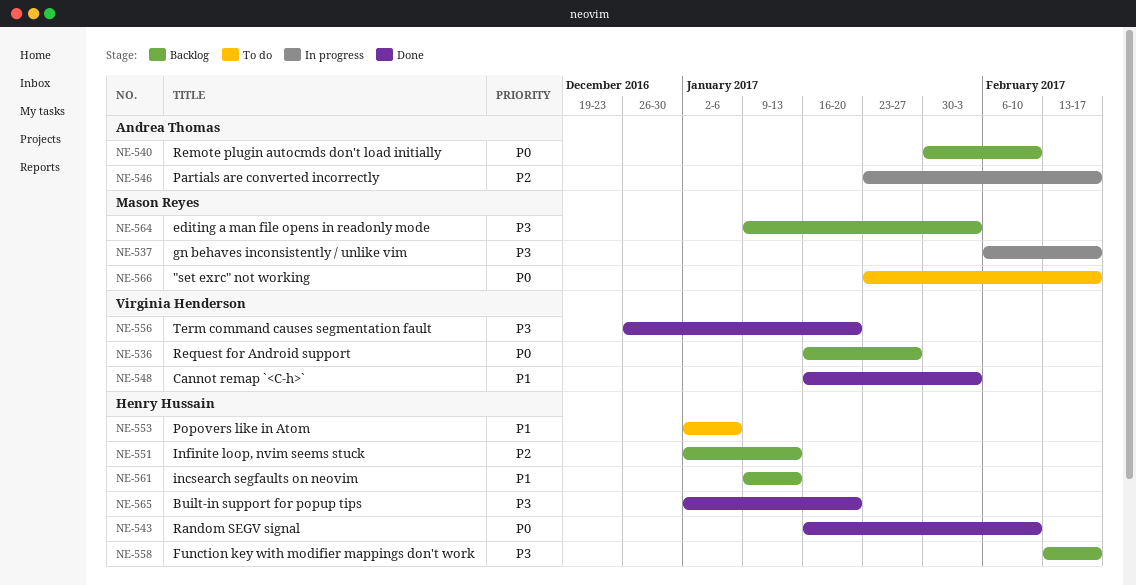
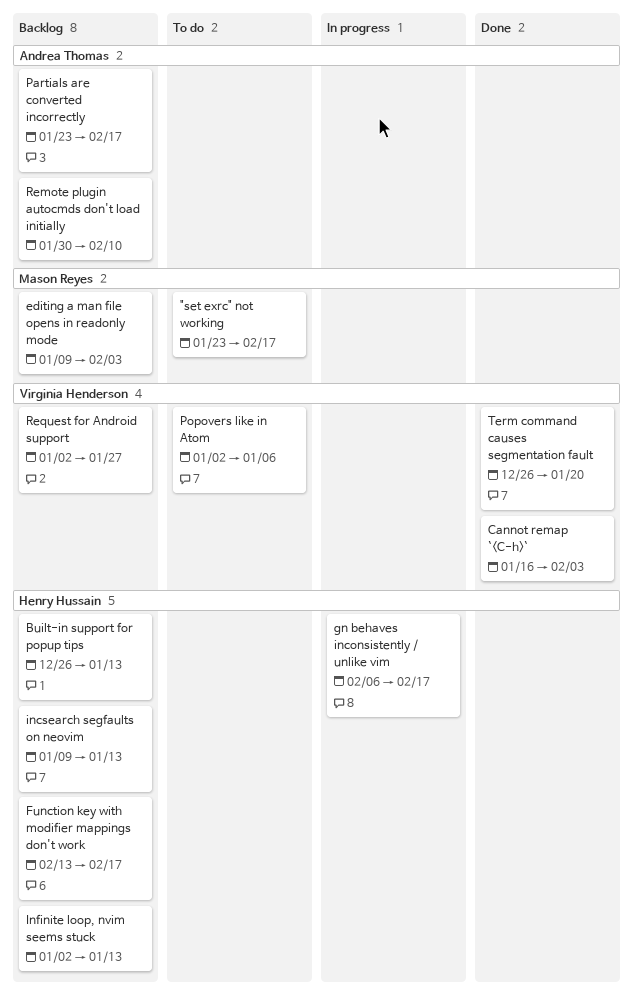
Built-in support for popup tips, status: Done -> Backlog
Built-in support for popup tips, start: Jan 2 -> Dec 26
Built-in support for popup tips, due: Jan 20 -> Jan 13
gn behaves inconsistently / unlike vim, owner: Mason Reyes -> Henry Hussain
Partials are converted incorrectly, status: In progress -> Backlog
Popovers like in Atom, owner: Henry Hussain -> Virginia Henderson
Random SEGV signal: present -> none
Request for Android support, start: Jan 16 -> Jan 2

